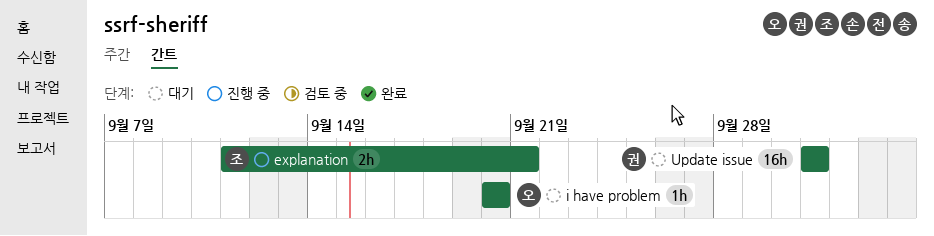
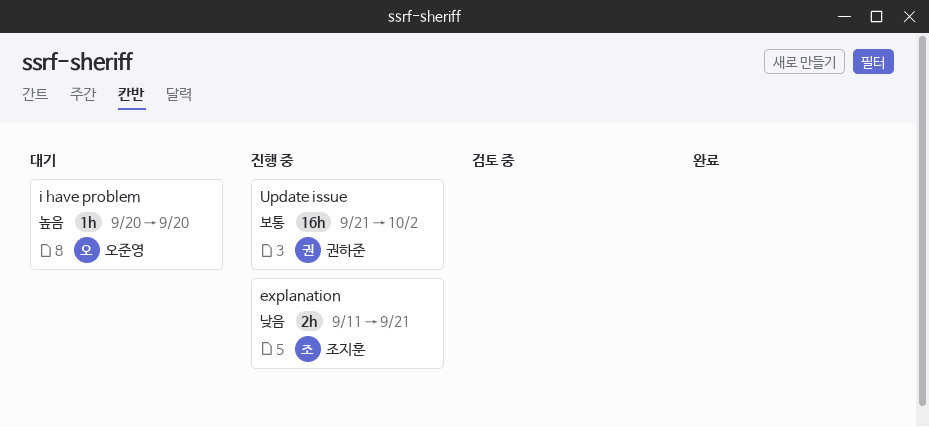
Update issue, status: 대기 -> 진행 중
Update issue, start: Oct 1 -> Sep 21
Update issue, due: Oct 1 -> Oct 2

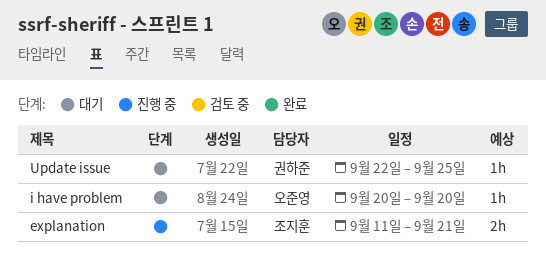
Update issue, status: 진행 중 -> 대기
Update issue, estimate: 16h -> 1h
Update issue, start: Sep 21 -> Sep 22
Update issue, due: Oct 2 -> Sep 25

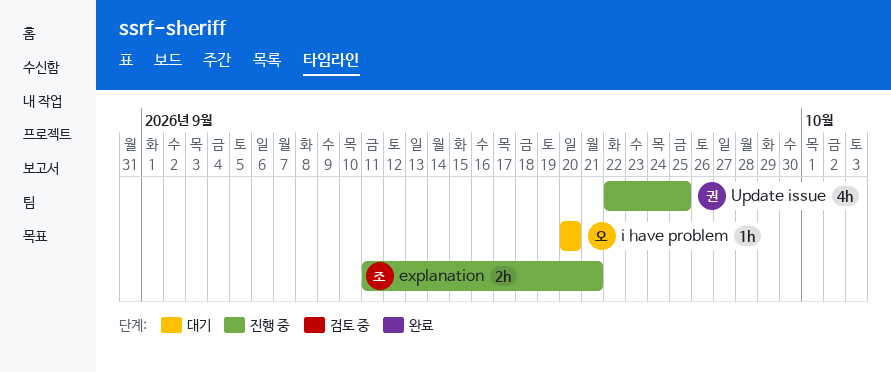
Update issue, status: 대기 -> 진행 중
Update issue, estimate: 1h -> 4h

